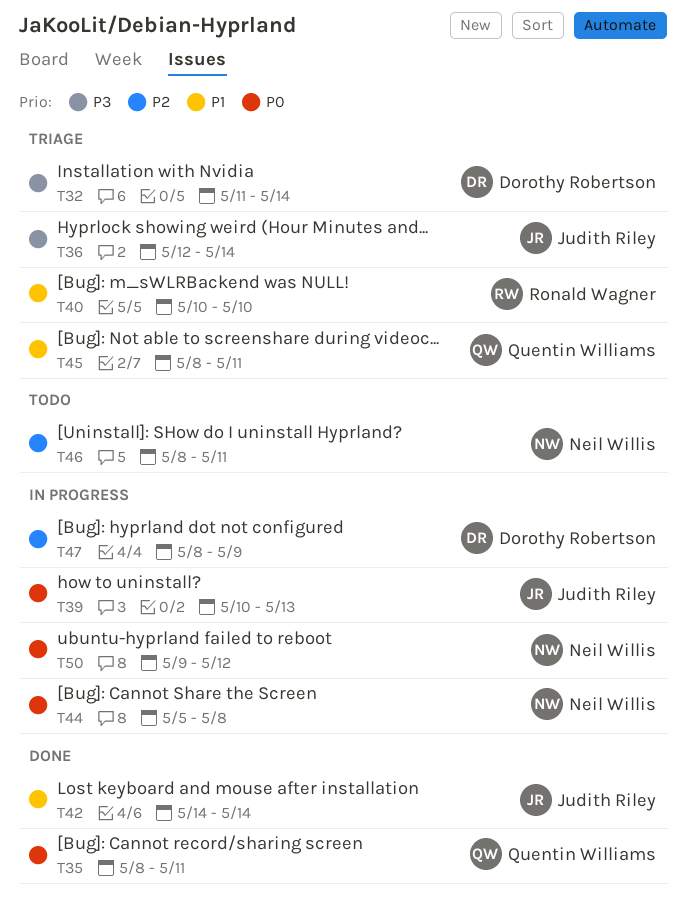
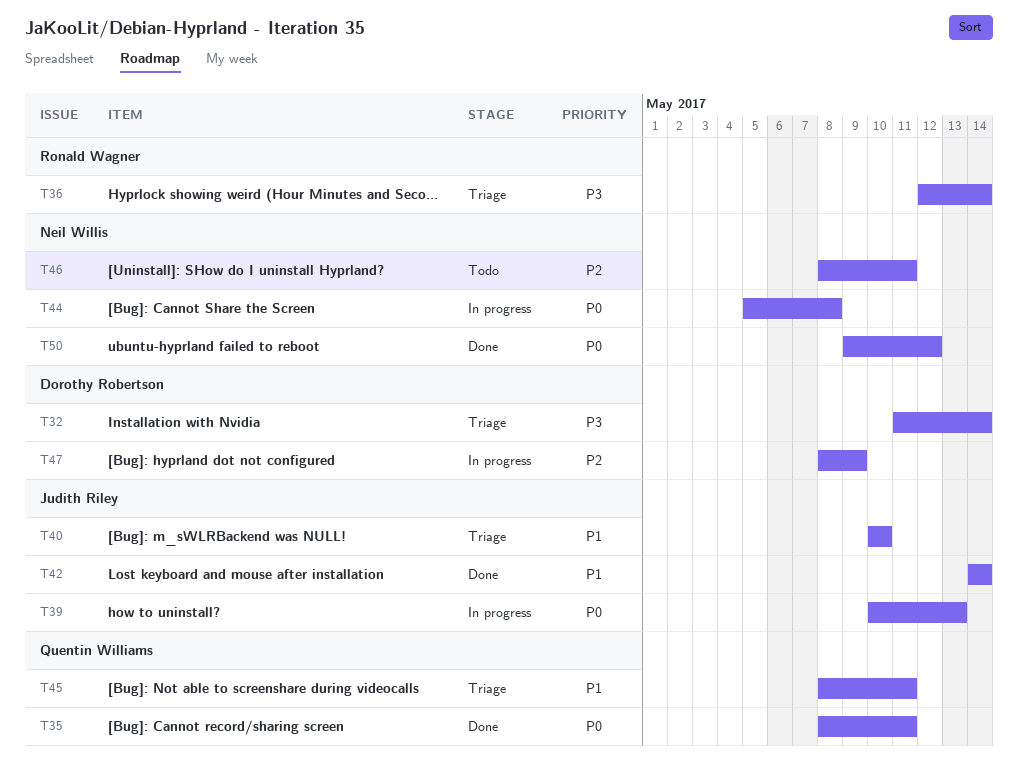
T36, owner: Judith Riley -> Ronald Wagner
T40, owner: Ronald Wagner -> Judith Riley
T50, status: In progress -> Done

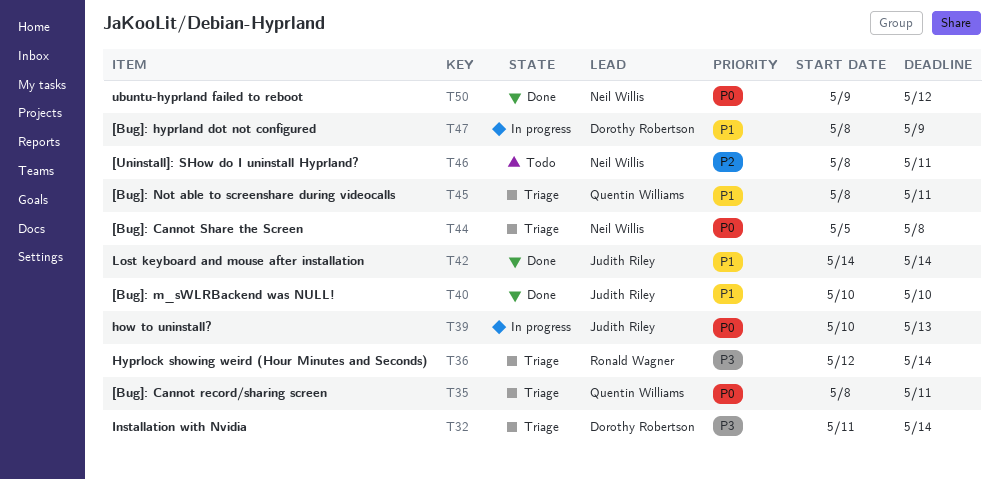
T35, status: Done -> Triage
T40, status: Triage -> Done
T44, status: In progress -> Triage
T47, priority: P2 -> P1

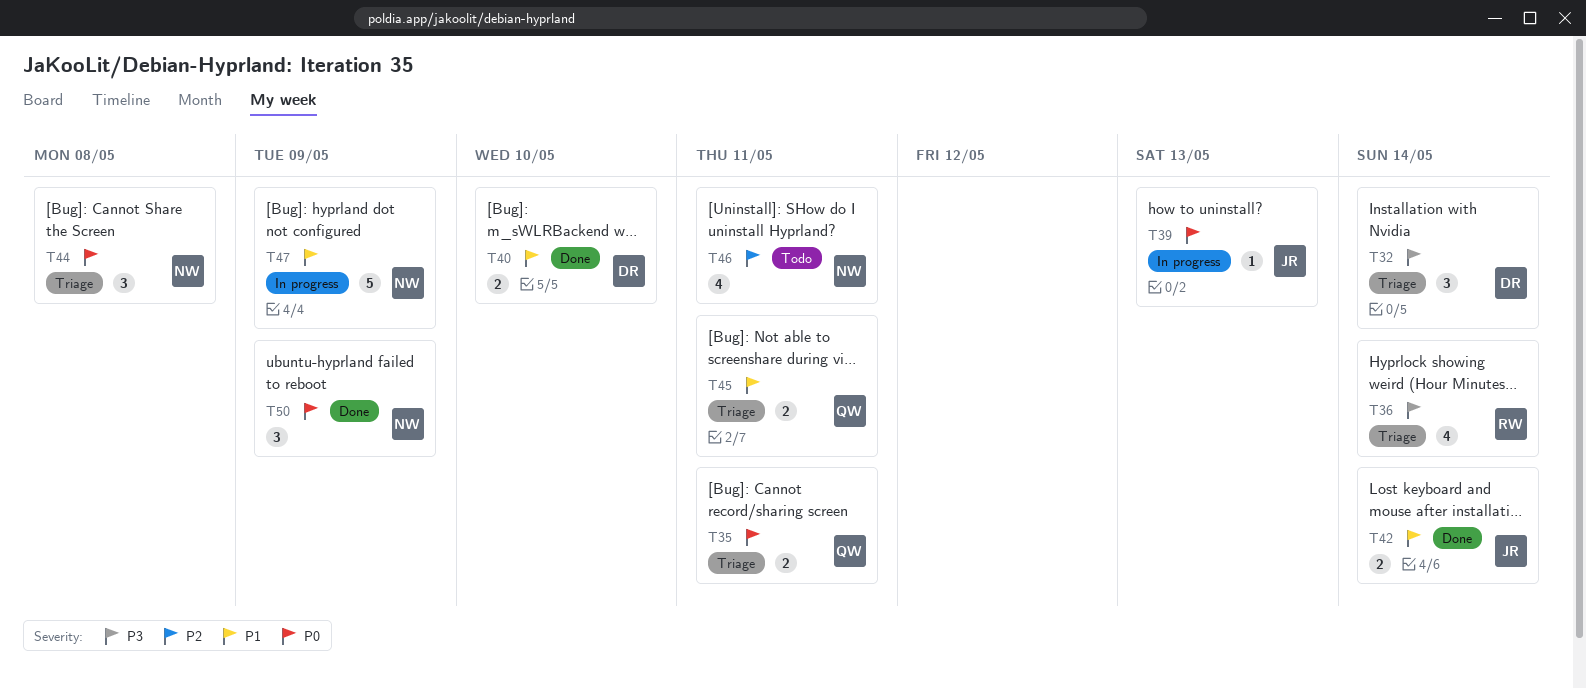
T40, owner: Judith Riley -> Dorothy Robertson
T47, owner: Dorothy Robertson -> Neil Willis
T50, due: May 12 -> May 9

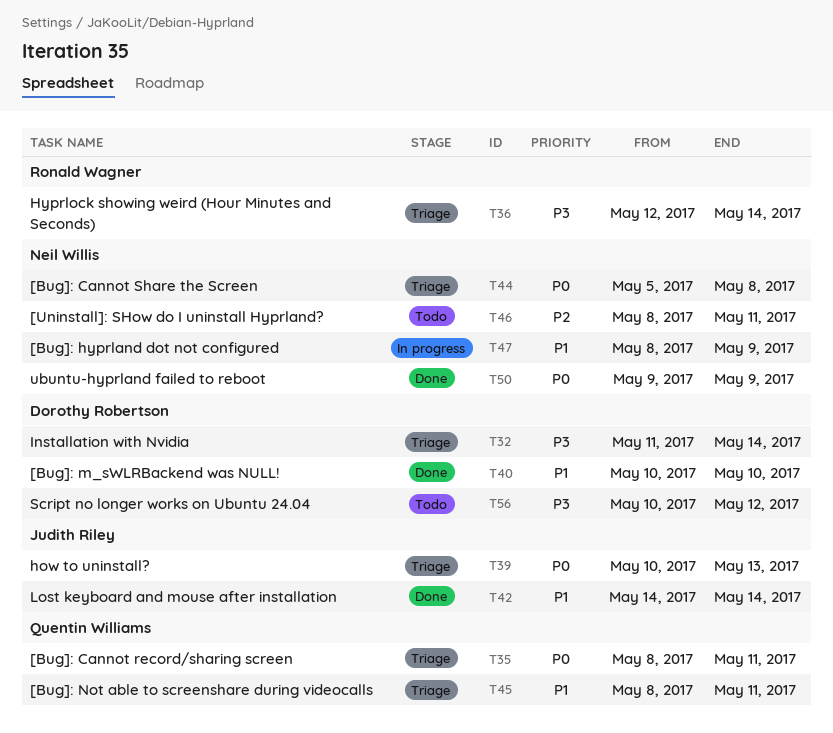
T39, status: In progress -> Triage
T56: none -> present

